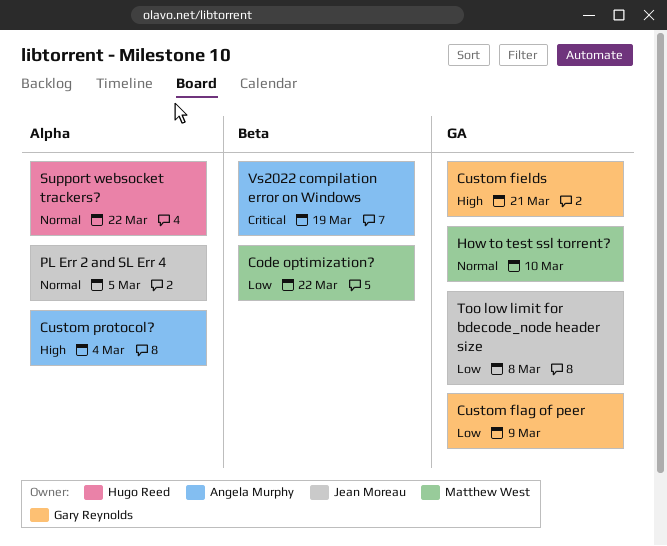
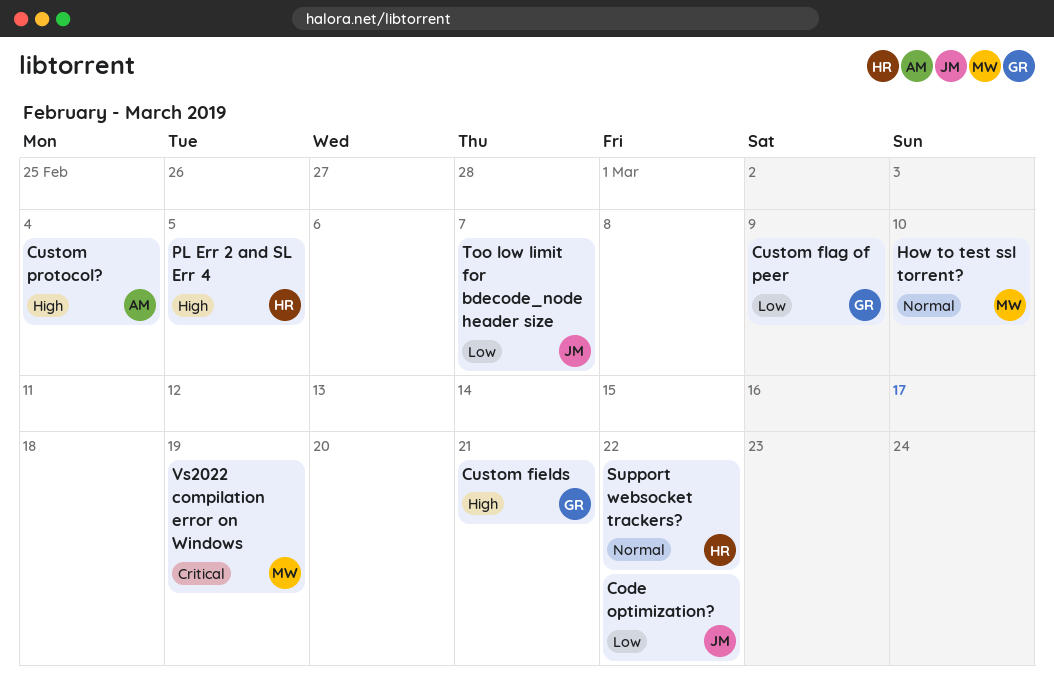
Code optimization?, owner: Matthew West -> Jean Moreau
PL Err 2 and SL Err 4, owner: Jean Moreau -> Hugo Reed
PL Err 2 and SL Err 4, priority: Normal -> High
Too low limit for bdecode_node header size, due: Mar 8 -> Mar 7
Vs2022 compilation error on Windows, owner: Angela Murphy -> Matthew West

